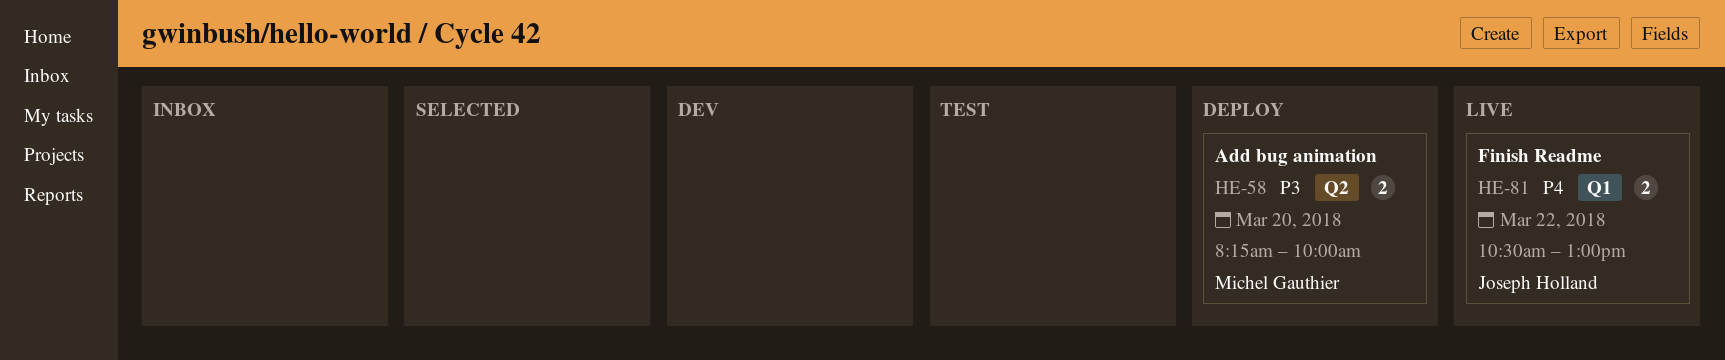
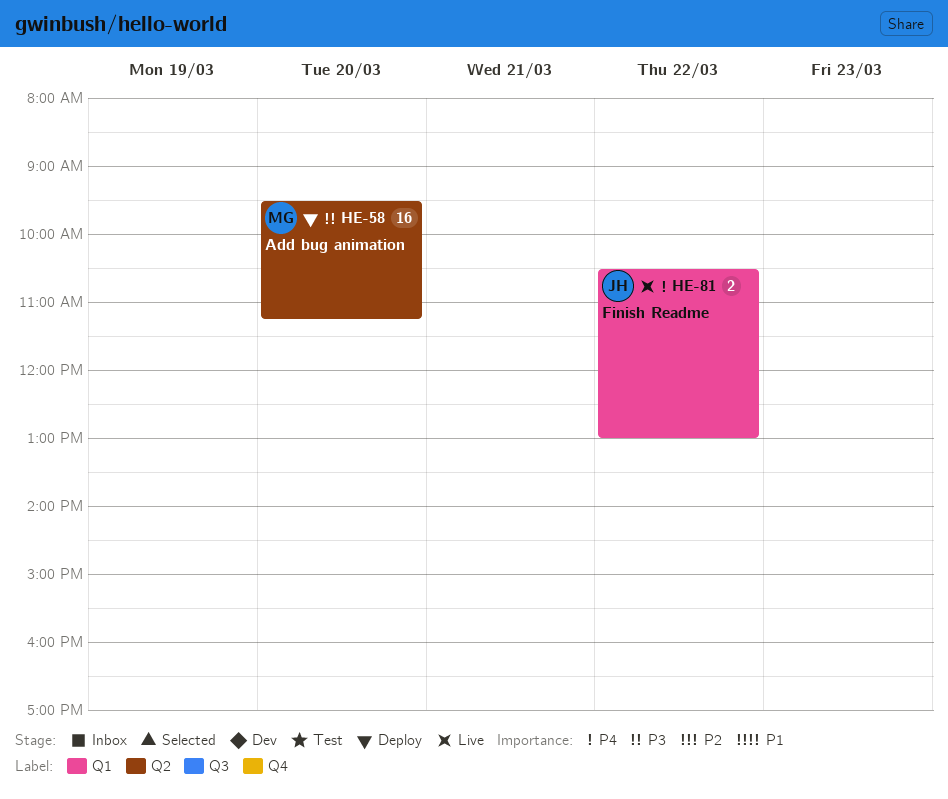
HE-58, estimate: 2 -> 16
HE-58, begins: 08:15 -> 09:30
HE-58, ends: 10:00 -> 11:15

